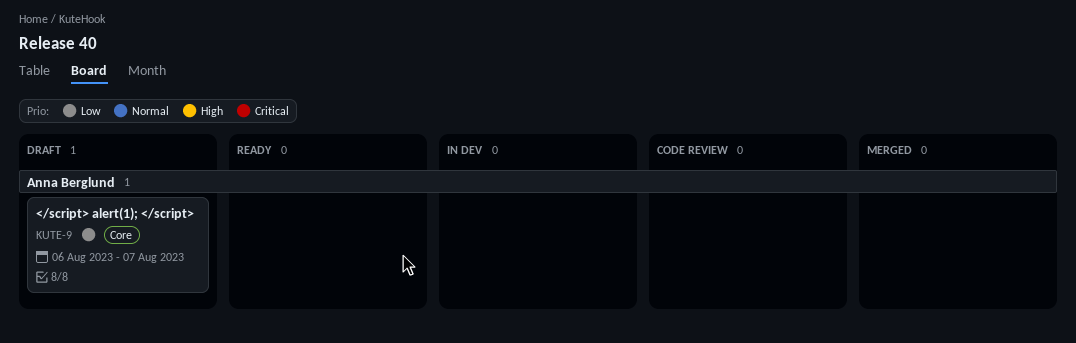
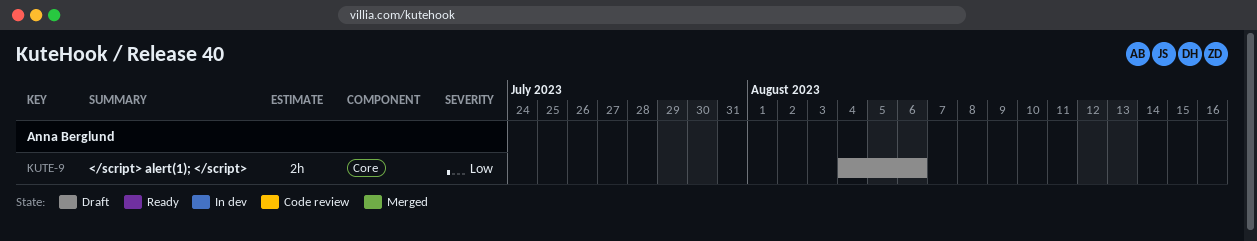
KUTE-9, start: Aug 6 -> Aug 4
KUTE-9, due: Aug 7 -> Aug 6

